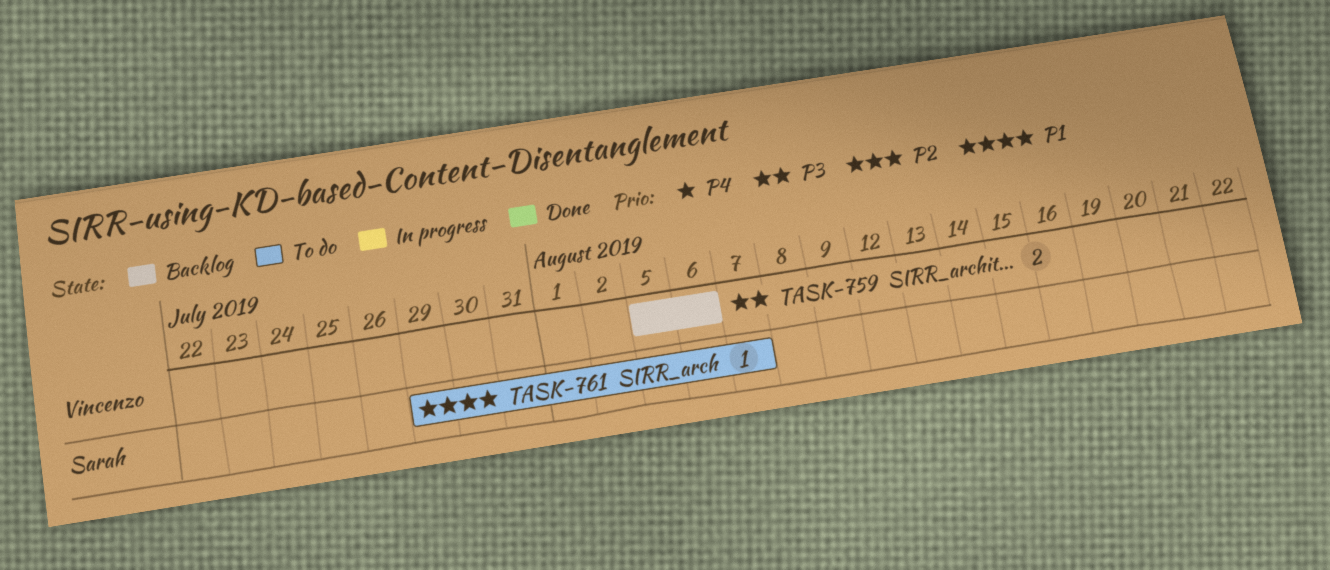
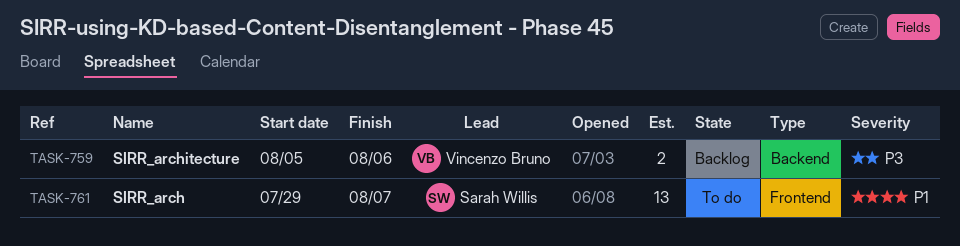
TASK-761, estimate: 1 -> 13

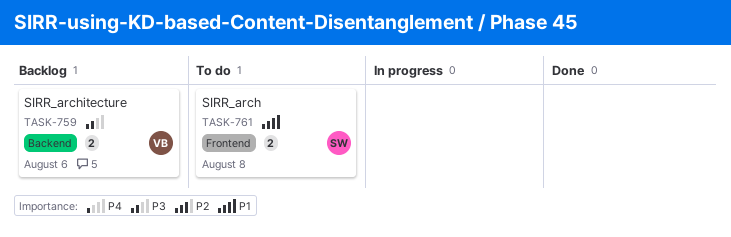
TASK-761, estimate: 13 -> 2
TASK-761, due: Aug 7 -> Aug 8

